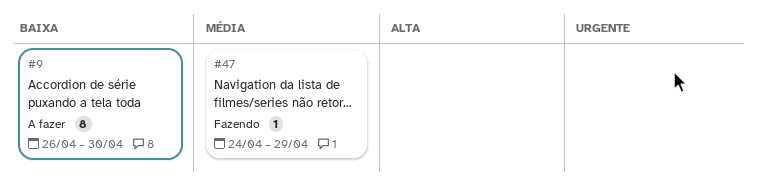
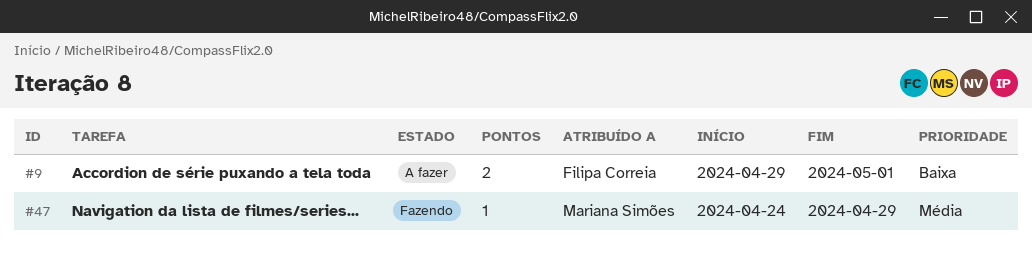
#9, estimate: 8 -> 2
#9, start: Apr 26 -> Apr 29
#9, due: Apr 30 -> May 1

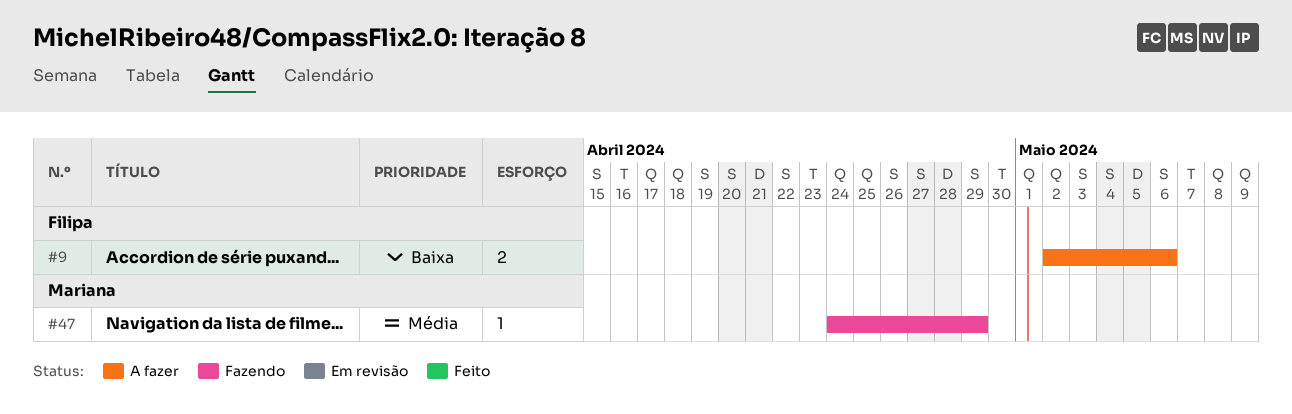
#9, start: Apr 29 -> May 2
#9, due: May 1 -> May 6

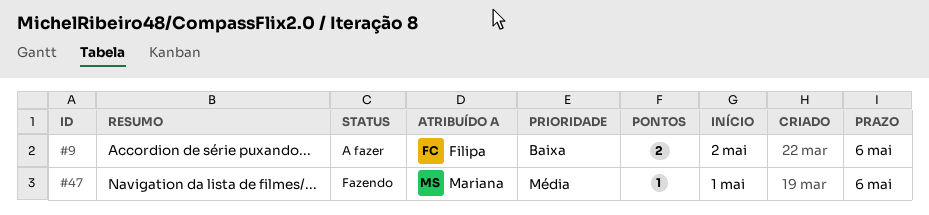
#47, start: Apr 24 -> May 1
#47, due: Apr 29 -> May 6

